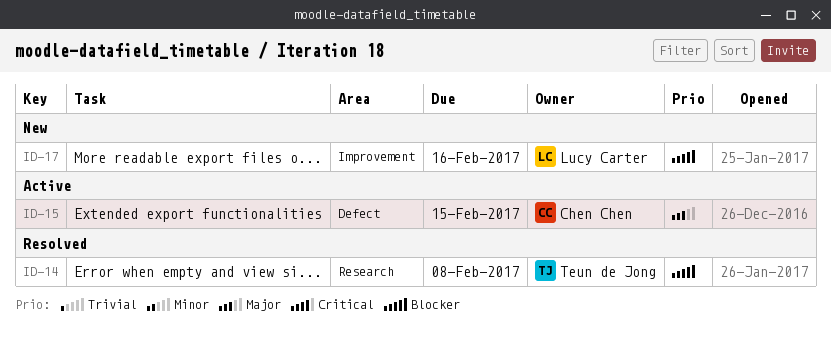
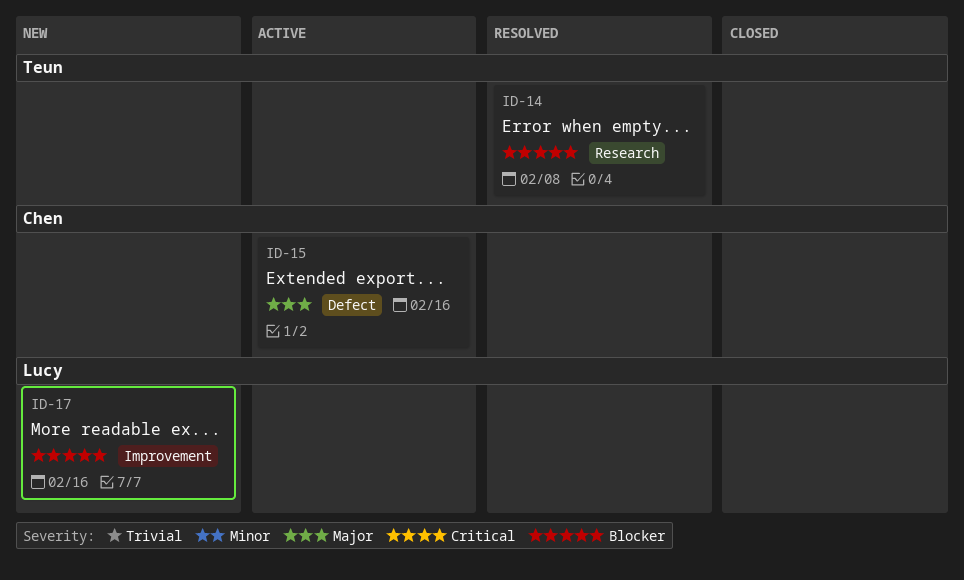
ID-15, due: Feb 15 -> Feb 16

